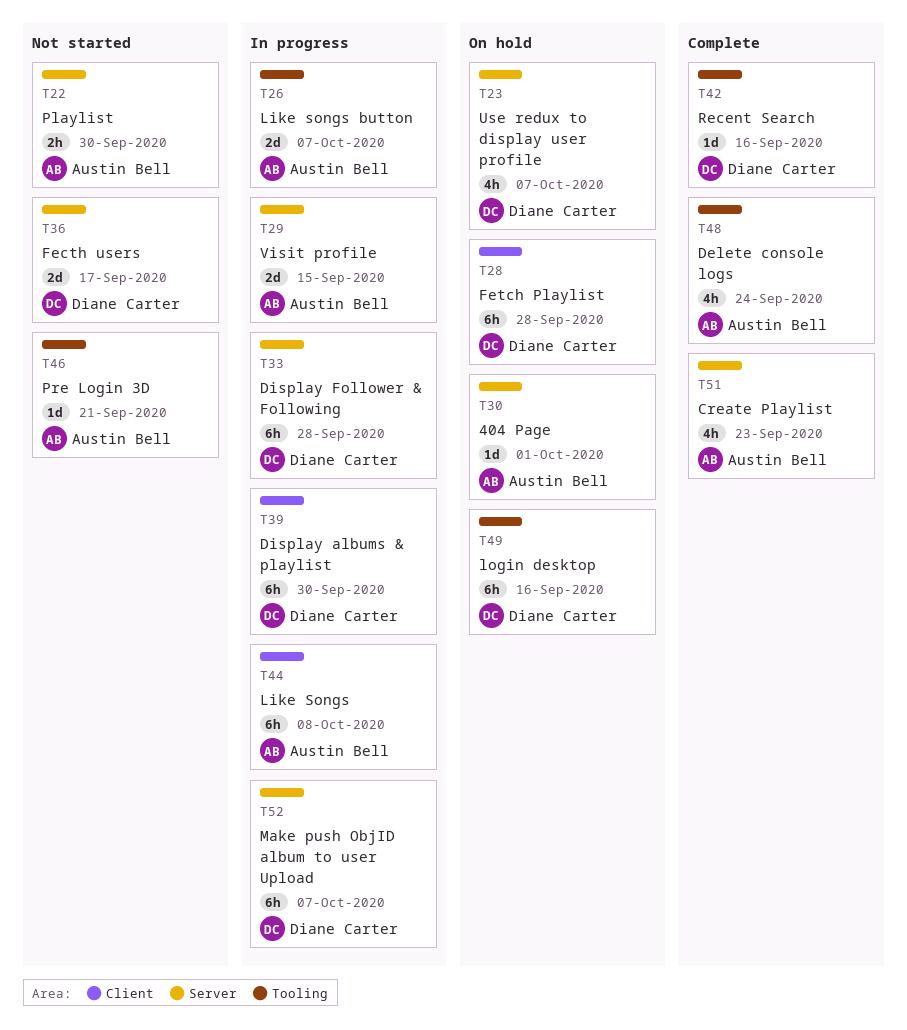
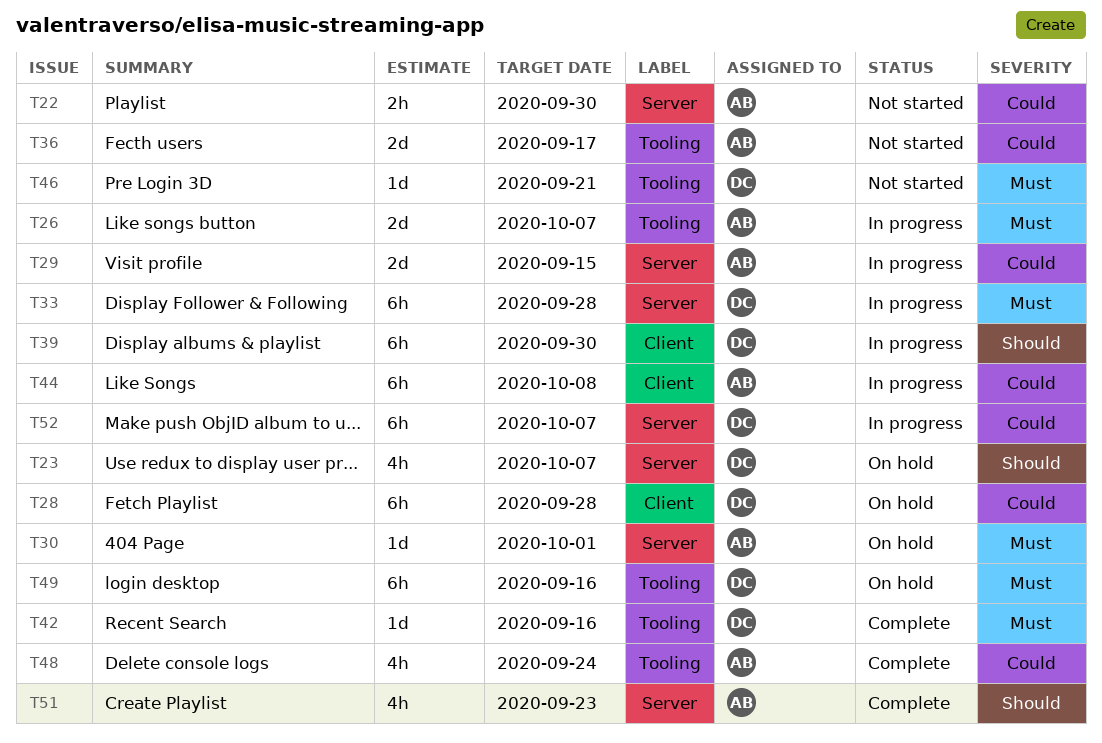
T36, owner: Diane Carter -> Austin Bell
T36, label: Server -> Tooling
T46, owner: Austin Bell -> Diane Carter

